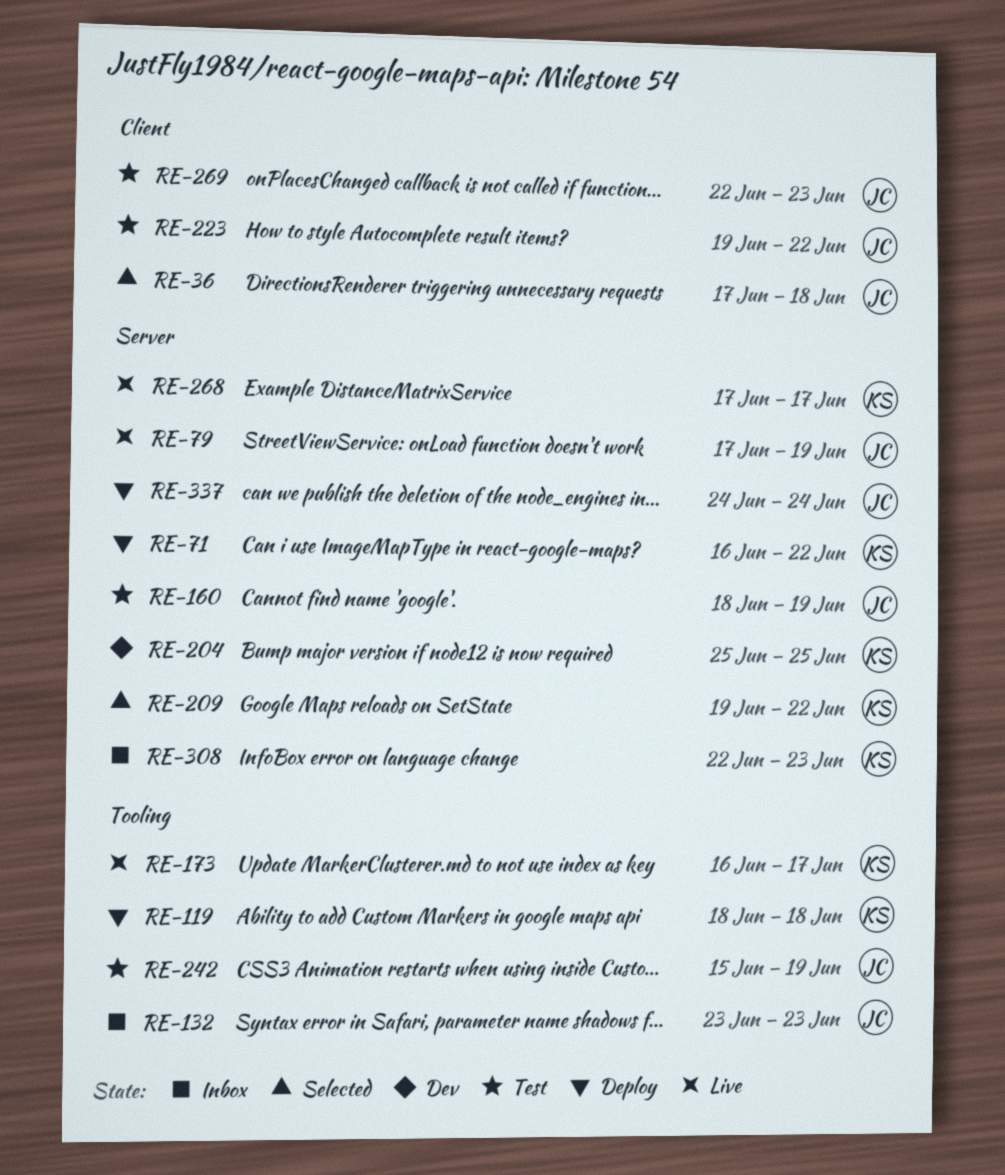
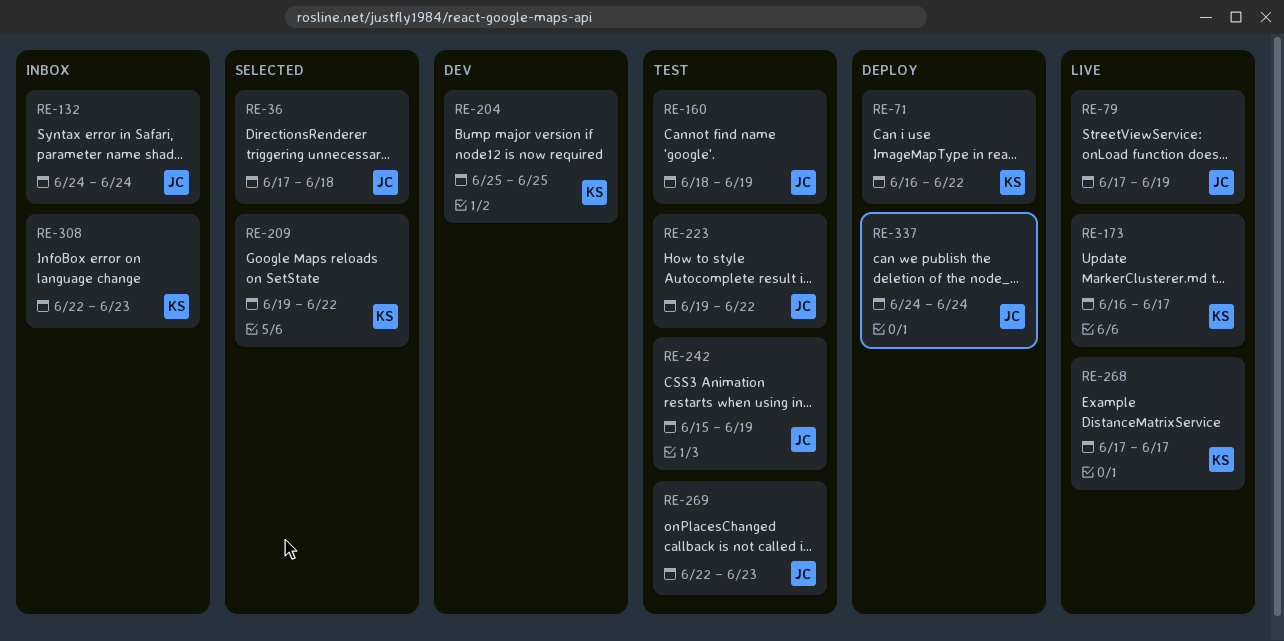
RE-119: present -> none
RE-132, start: Jun 23 -> Jun 24
RE-132, due: Jun 23 -> Jun 24

